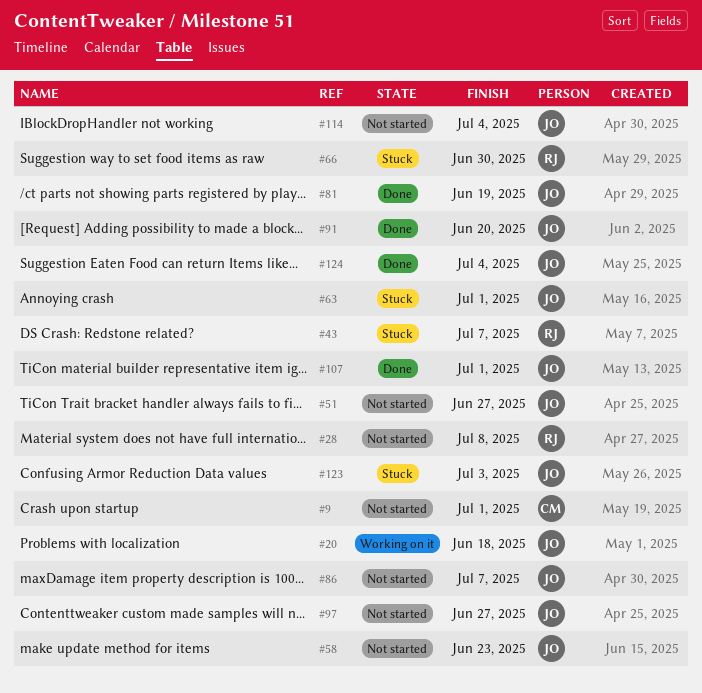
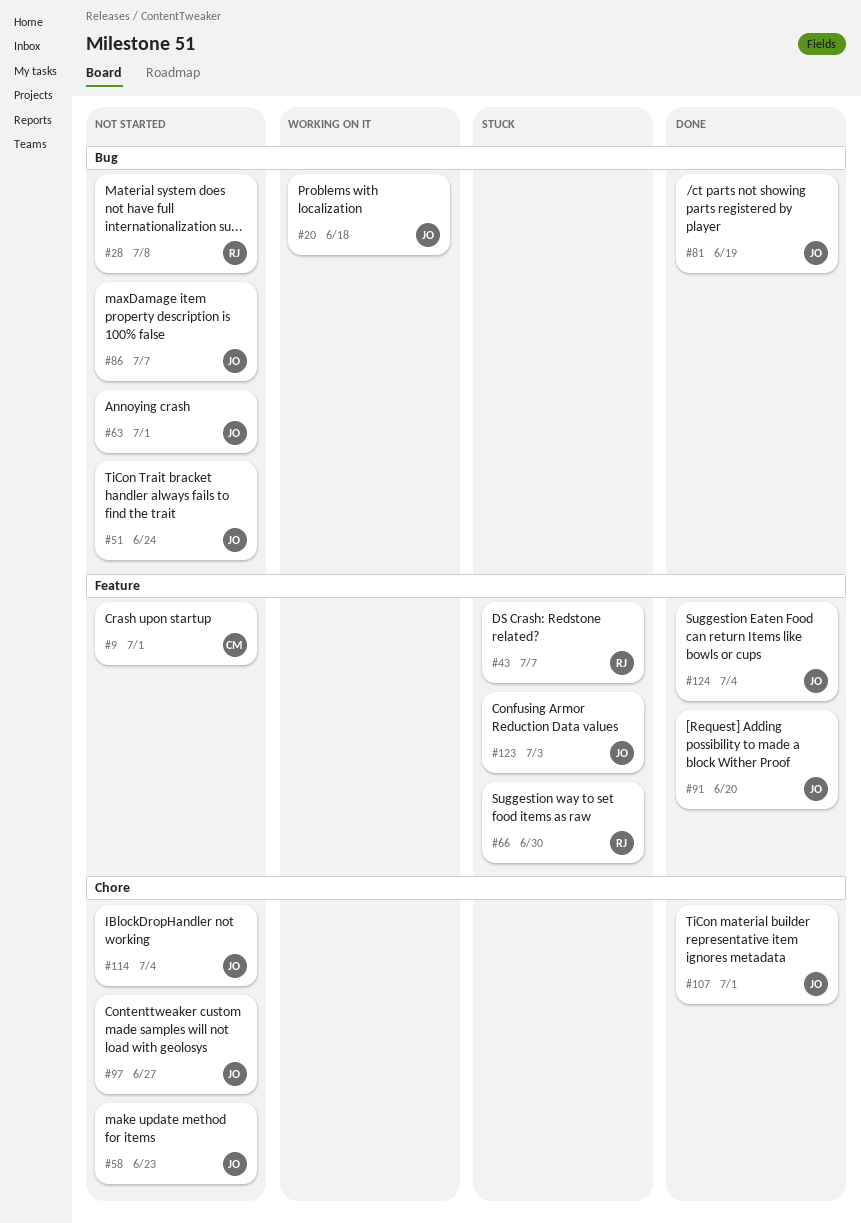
#51, due: Jun 27 -> Jun 24
#63, status: Stuck -> Not started

